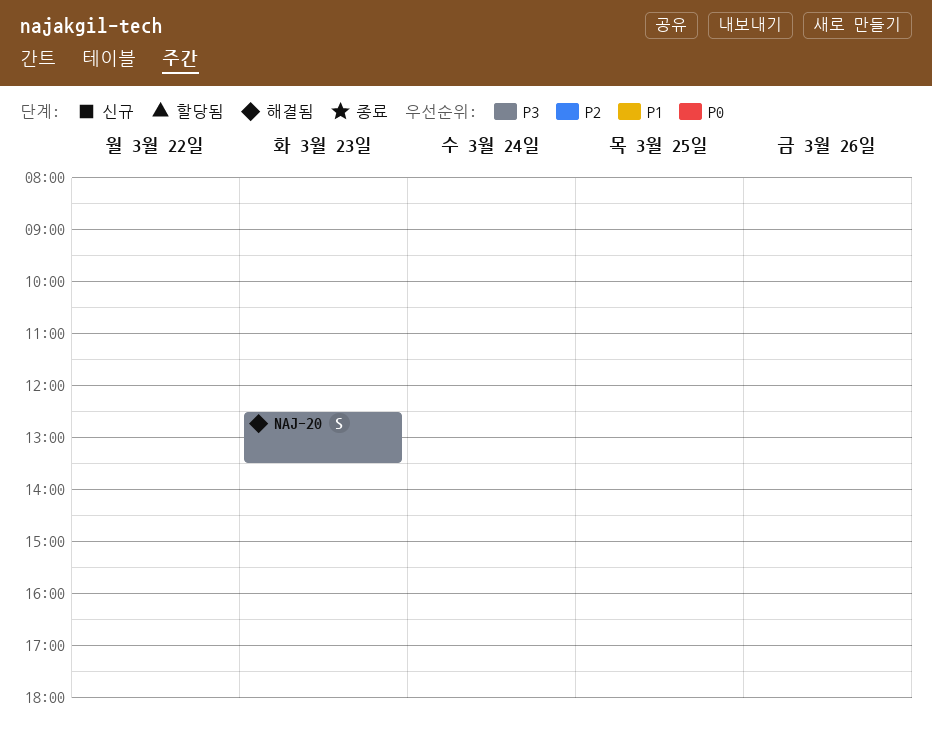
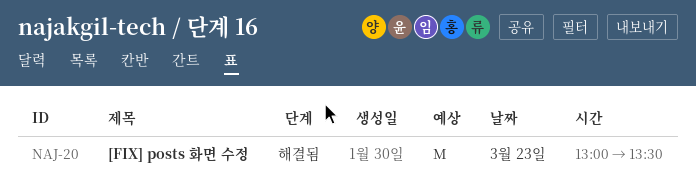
NAJ-20, estimate: S -> M
NAJ-20, begins: 12:30 -> 13:00

